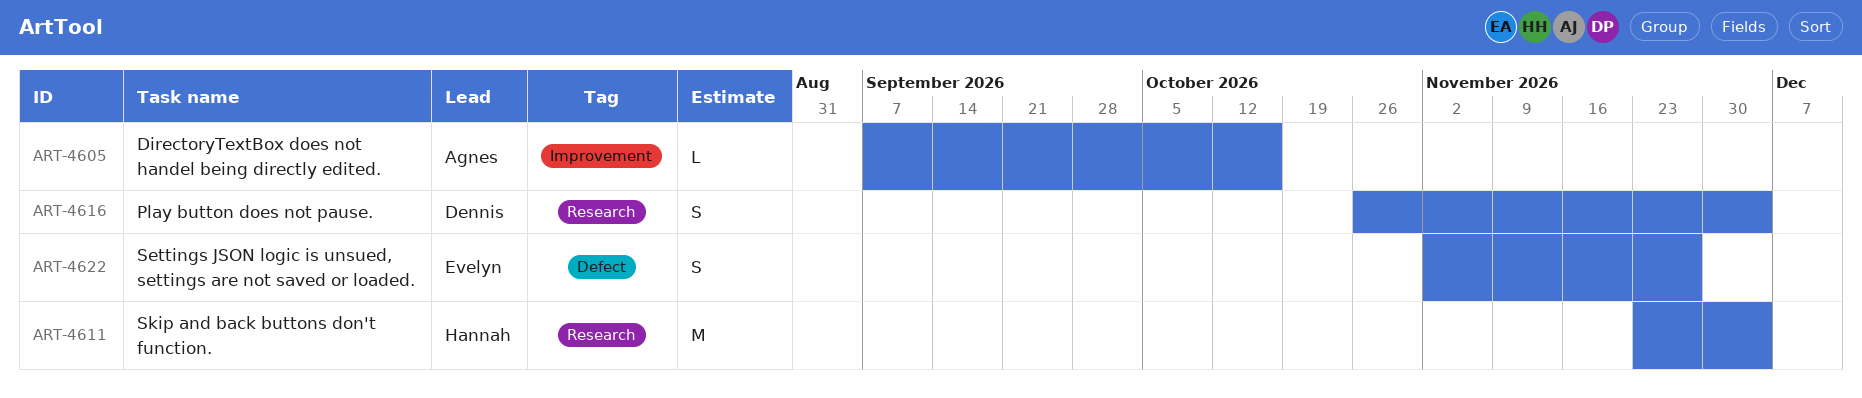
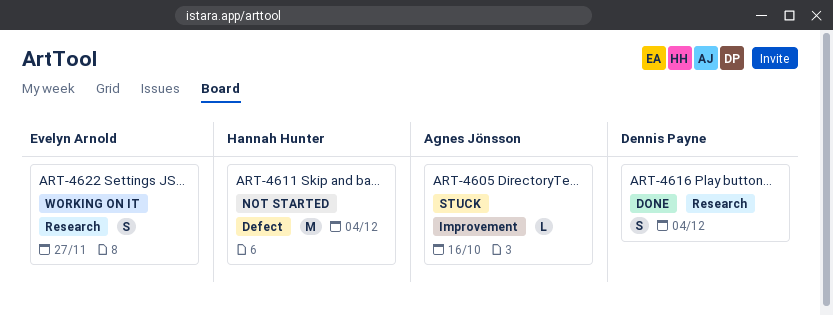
ART-4611, label: Research -> Defect
ART-4622, label: Defect -> Research

